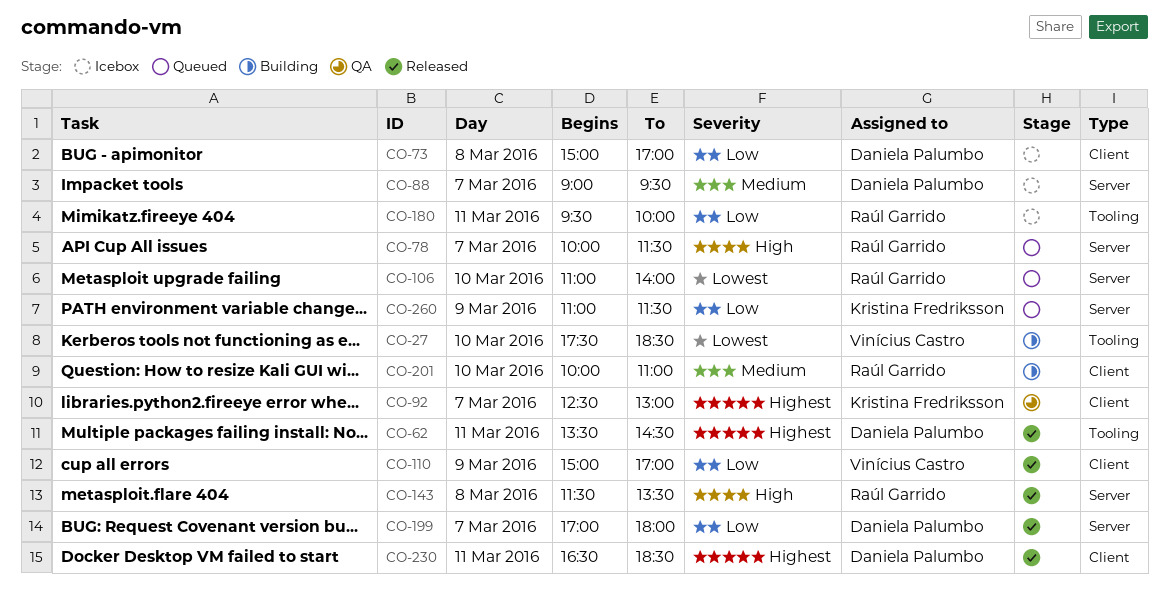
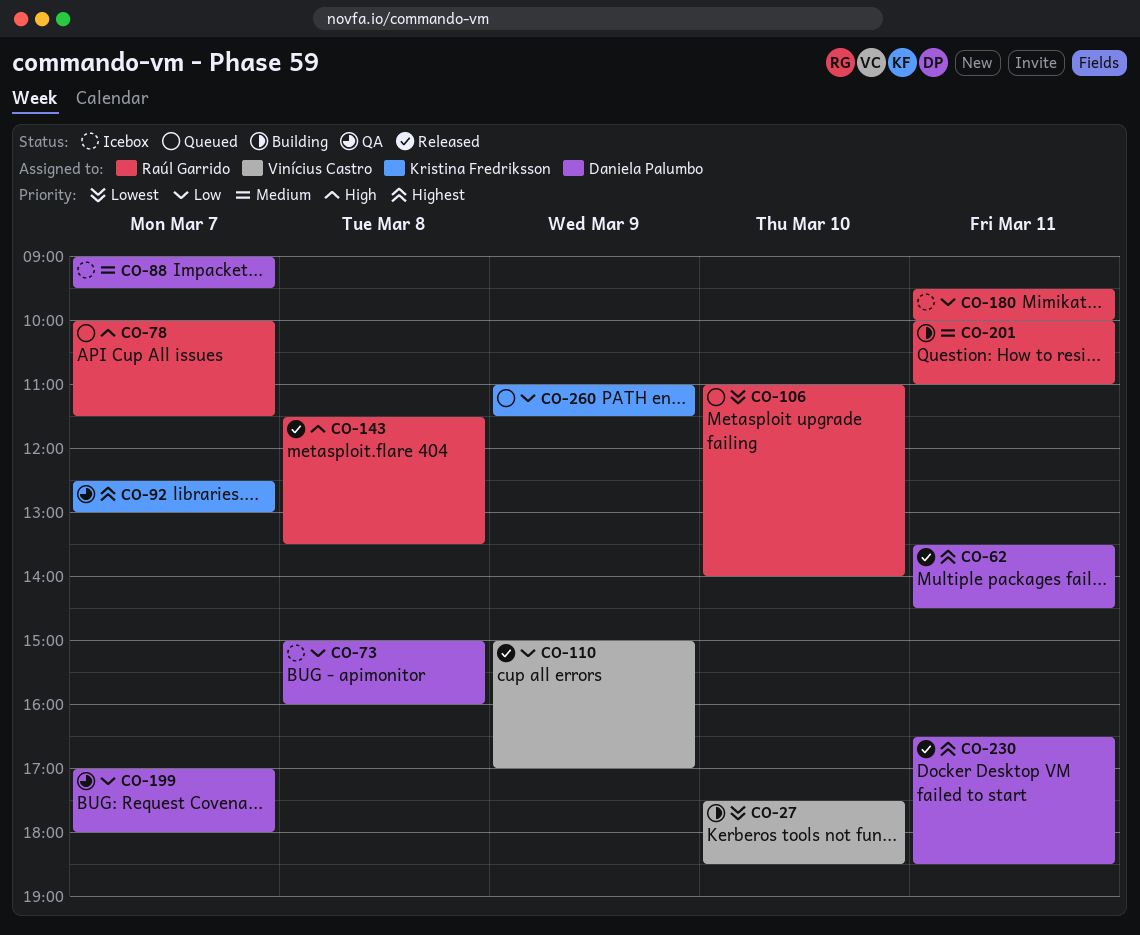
CO-73, ends: 17:00 -> 16:00
CO-199, status: Released -> QA
CO-201, day: Mar 10 -> Mar 11

